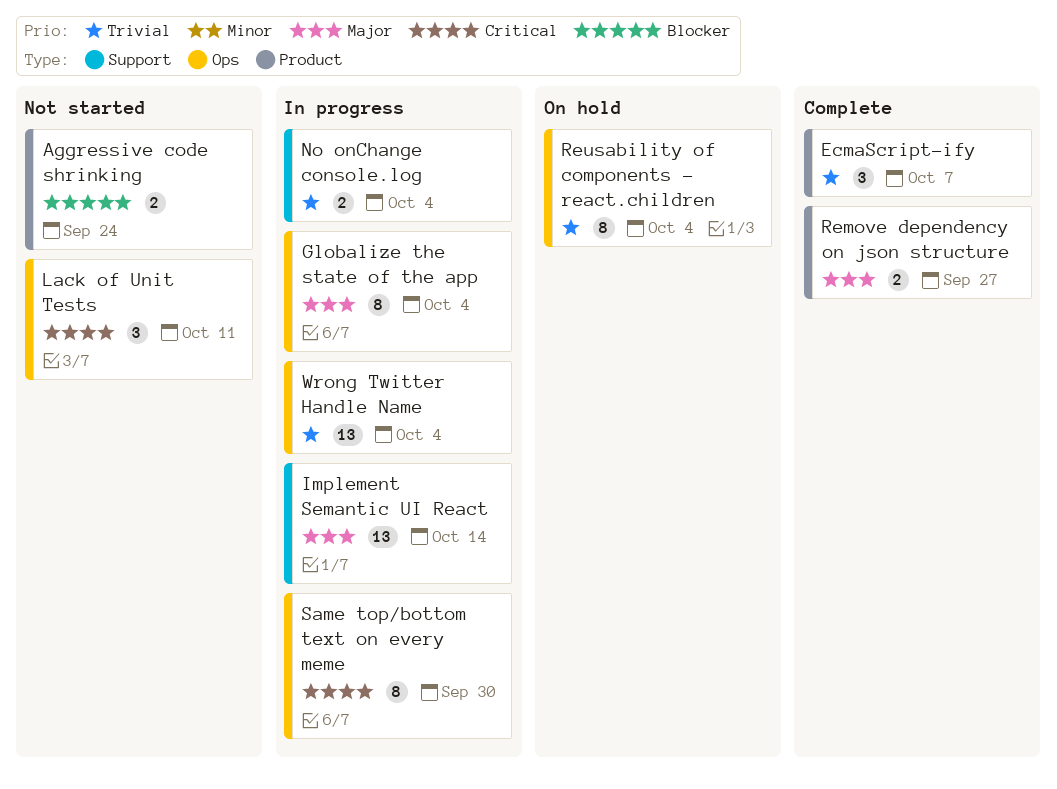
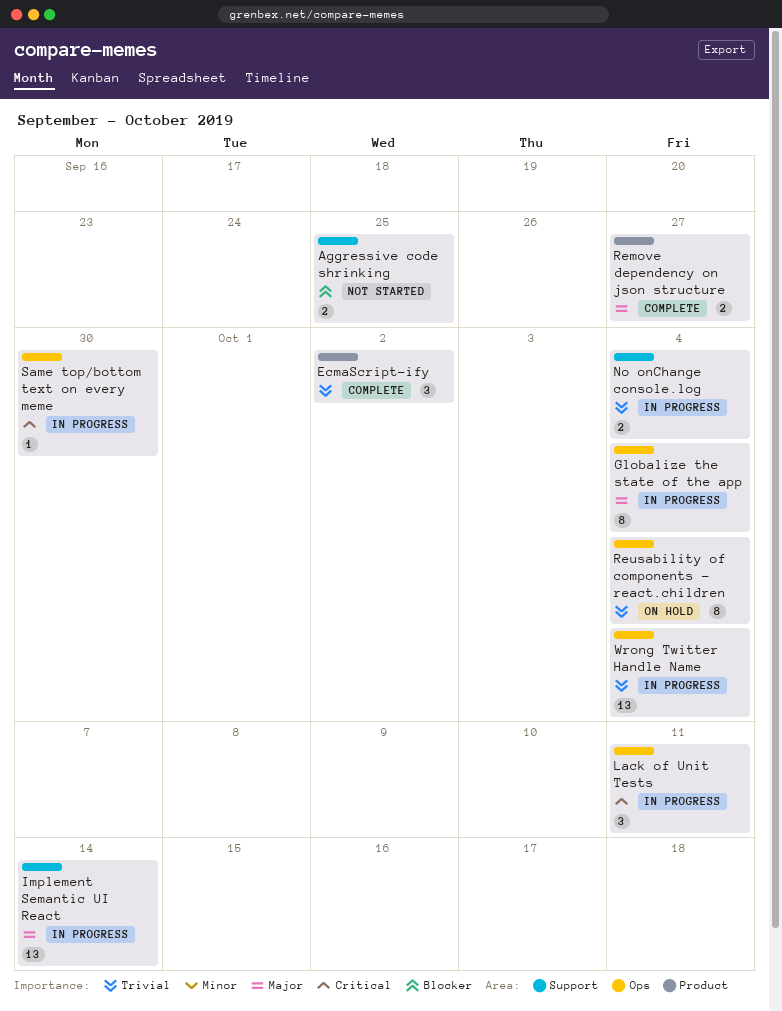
Aggressive code shrinking, label: Product -> Support
Aggressive code shrinking, due: Sep 24 -> Sep 25
EcmaScript-ify, due: Oct 7 -> Oct 2
Lack of Unit Tests, status: Not started -> In progress
Same top/bottom text on every meme, estimate: 8 -> 1

